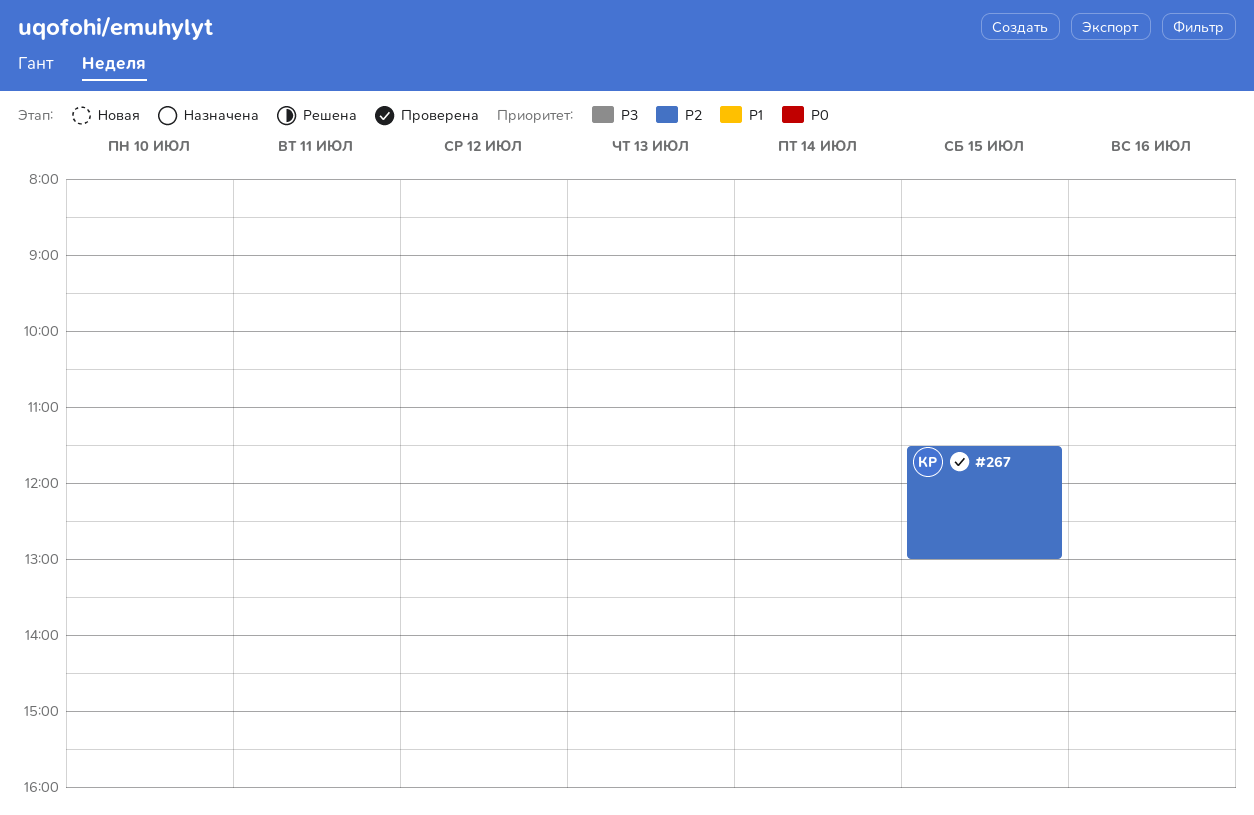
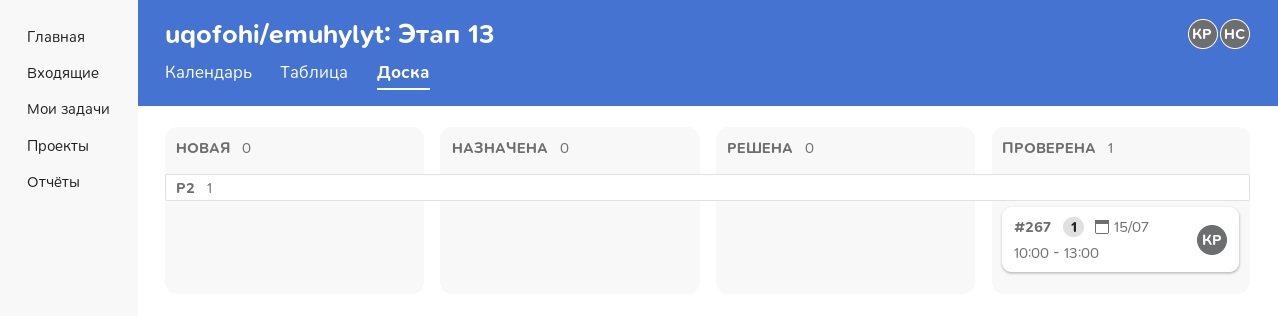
#267, begins: 11:30 -> 10:00

